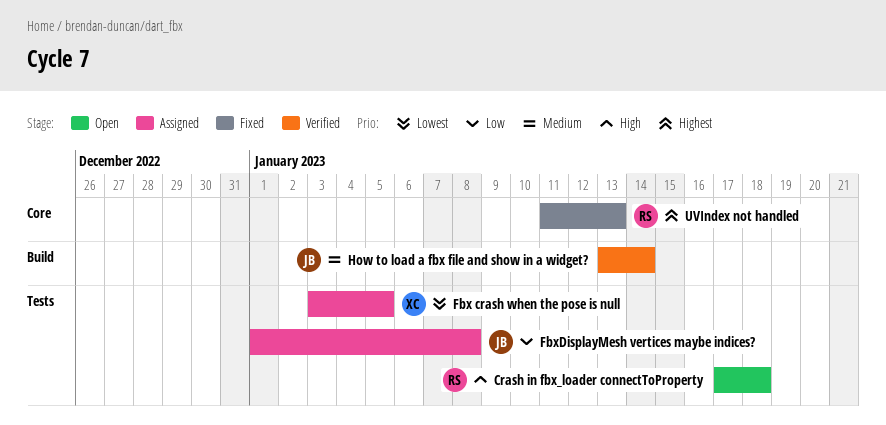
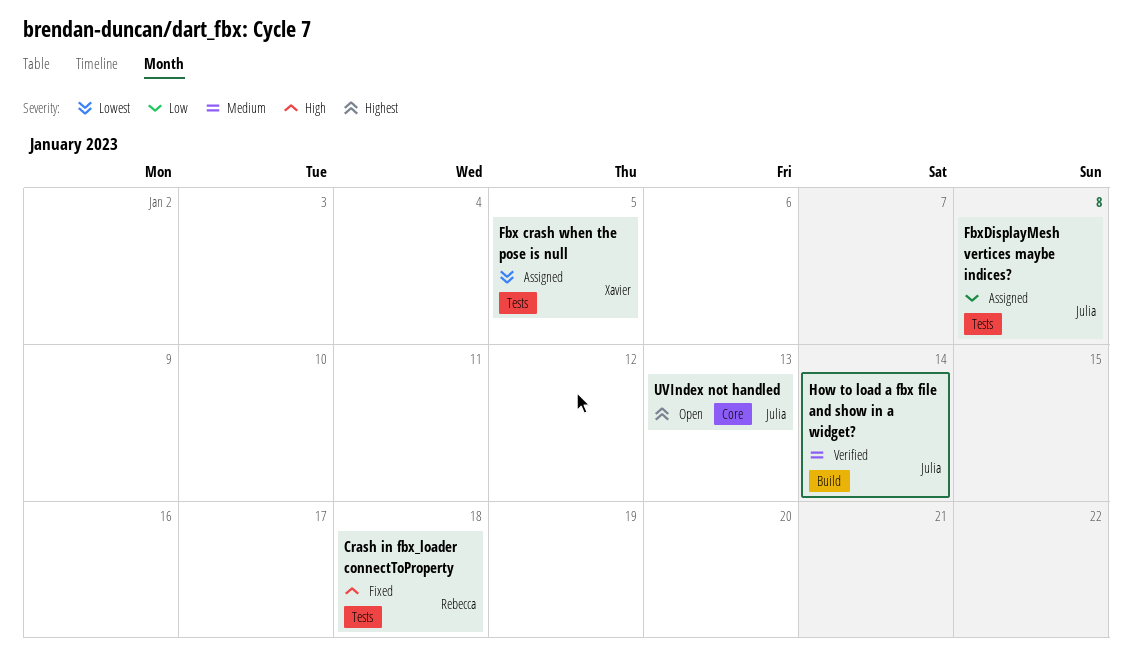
Crash in fbx_loader connectToProperty, status: Open -> Fixed
UVIndex not handled, status: Fixed -> Open
UVIndex not handled, owner: Rebecca -> Julia

